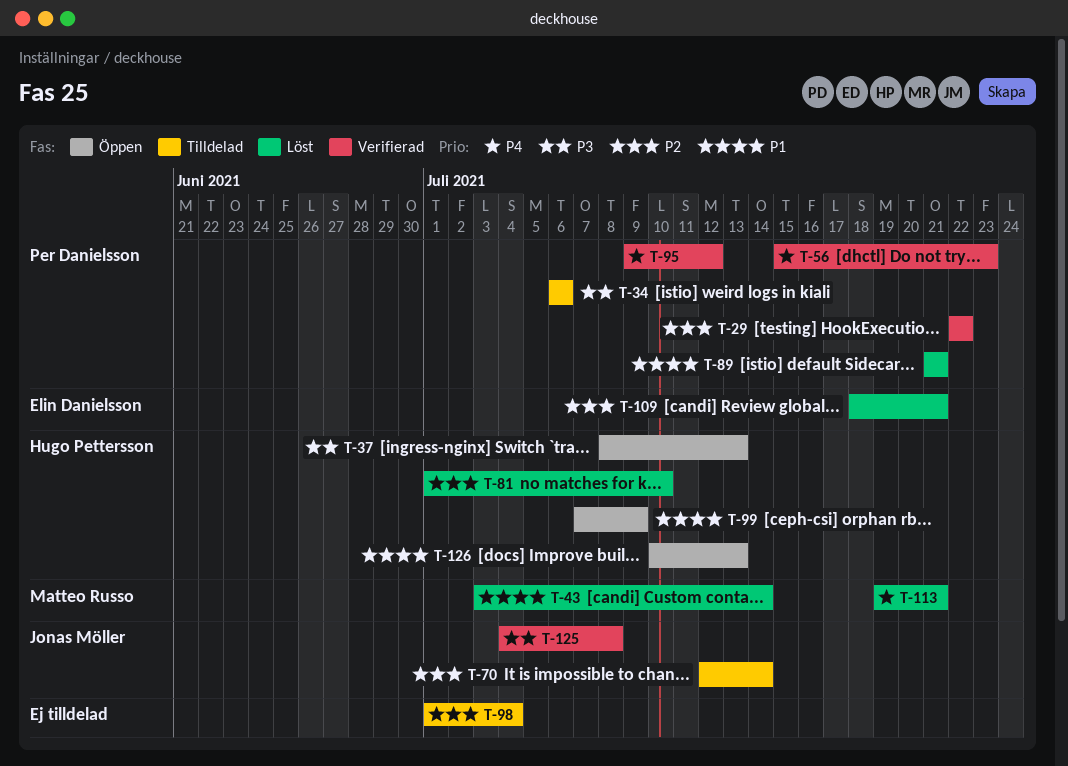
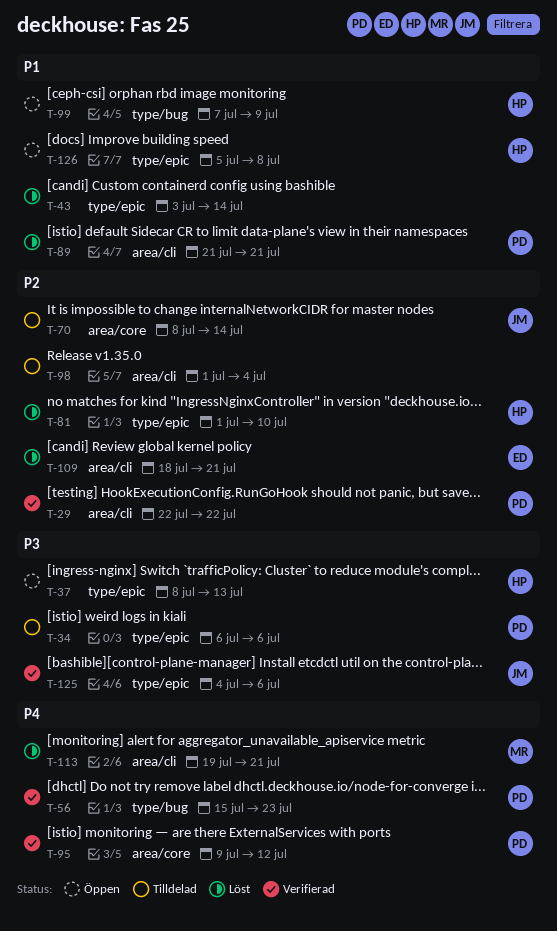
T-43, owner: Matteo Russo -> none
T-70, start: Jul 12 -> Jul 8
T-125, due: Jul 8 -> Jul 6
T-126, start: Jul 10 -> Jul 5
T-126, due: Jul 13 -> Jul 8

